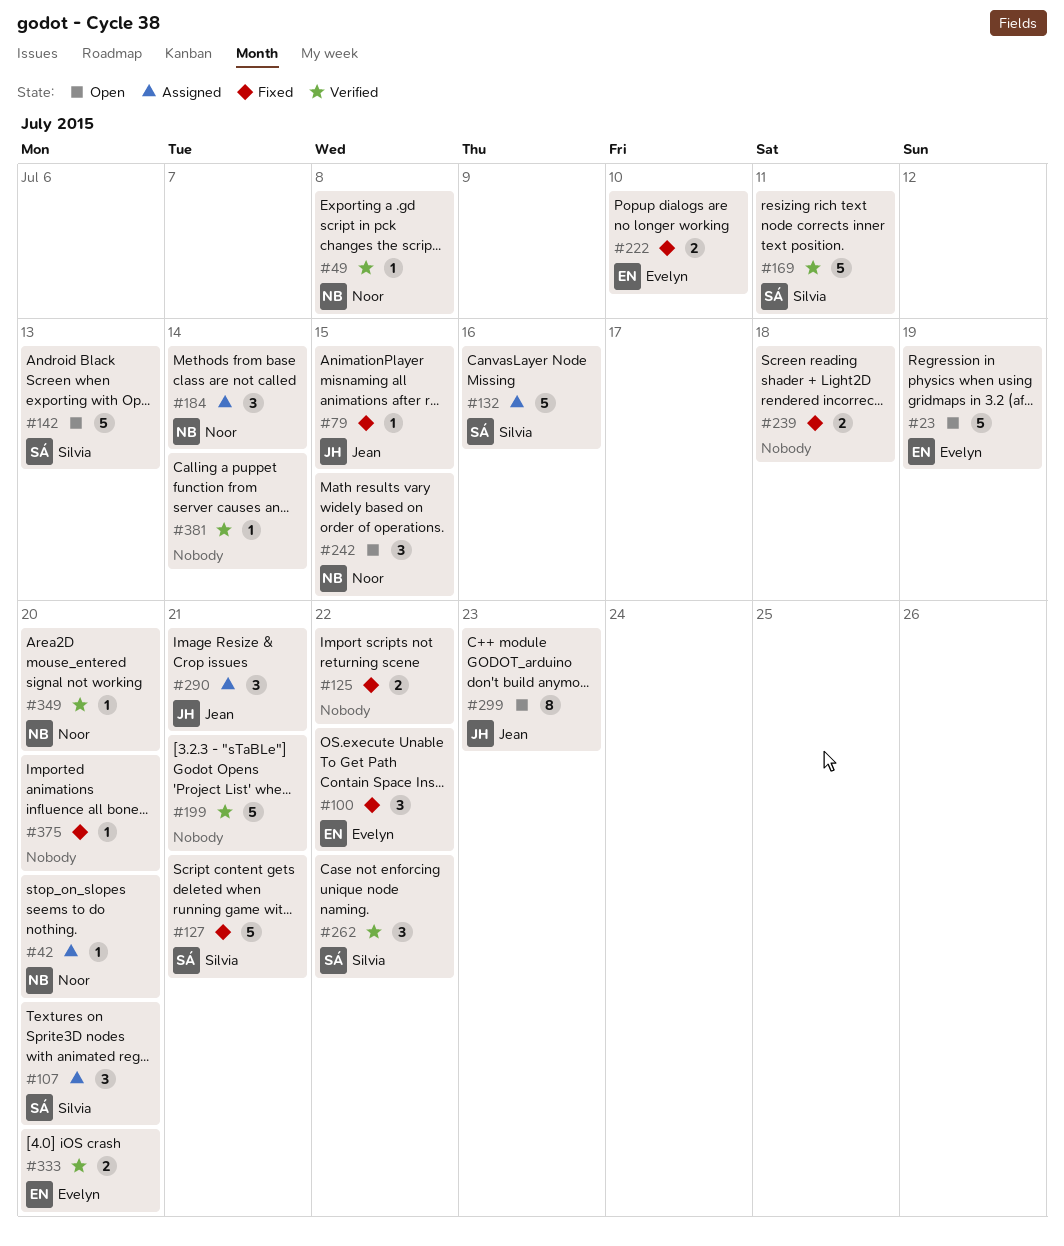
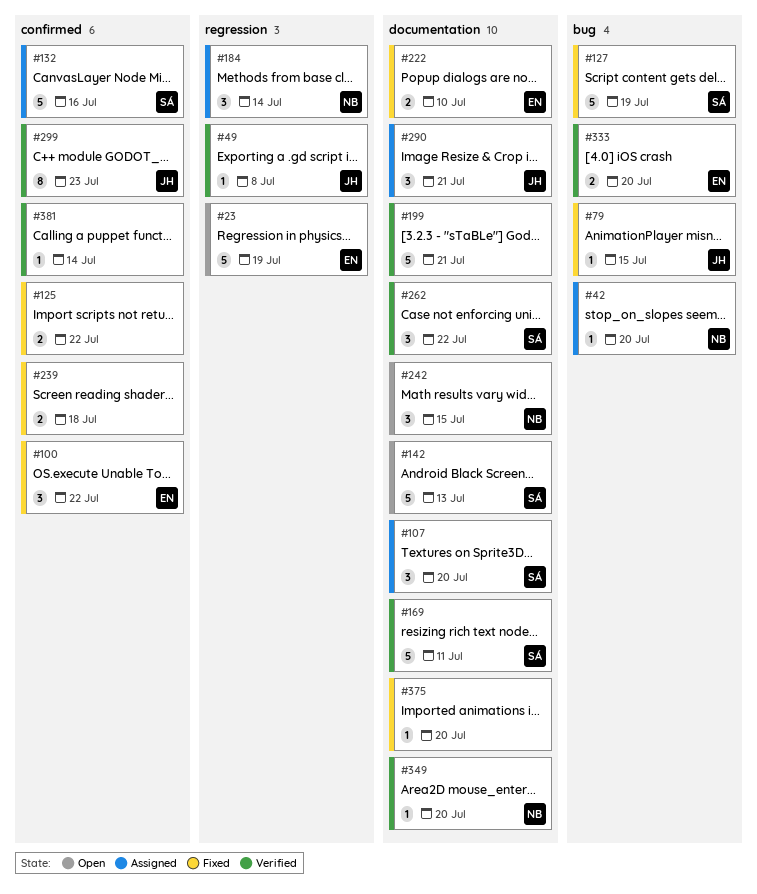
#49, owner: Noor -> Jean
#127, due: Jul 21 -> Jul 19
#299, status: Open -> Verified

